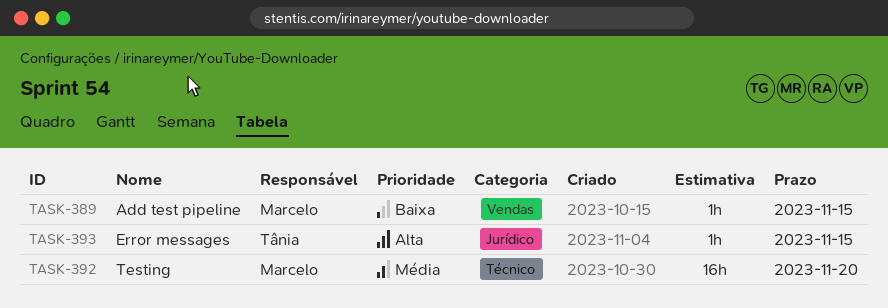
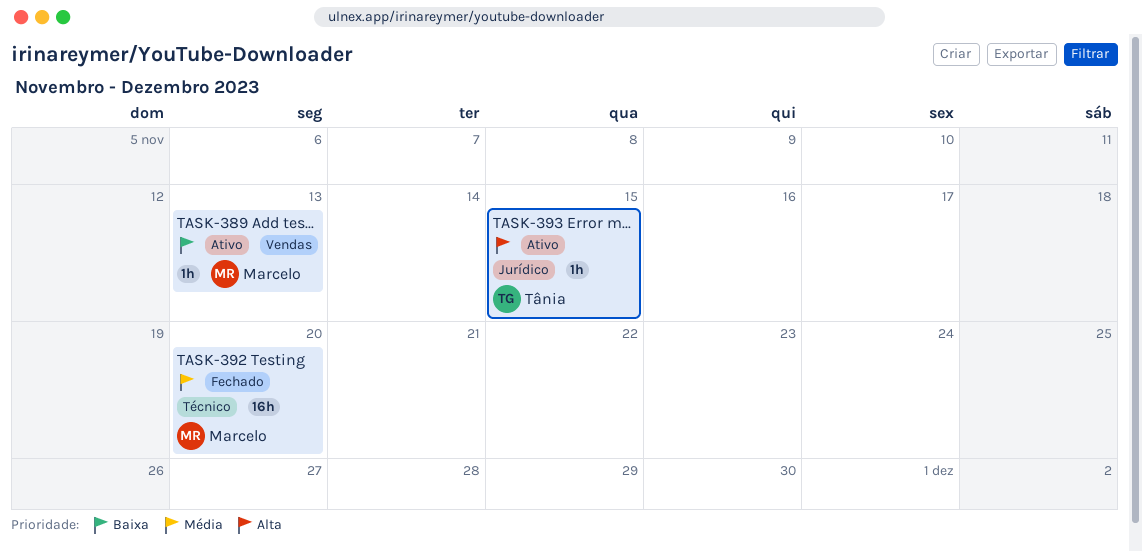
TASK-389, due: Nov 15 -> Nov 13

